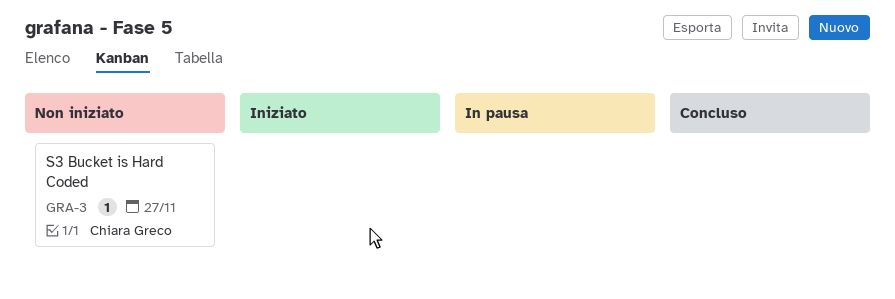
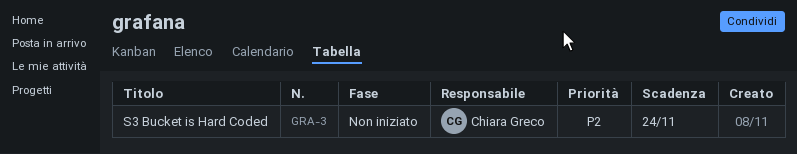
GRA-3, due: Nov 27 -> Nov 24

